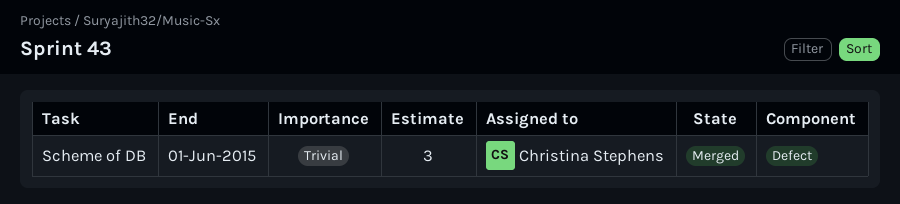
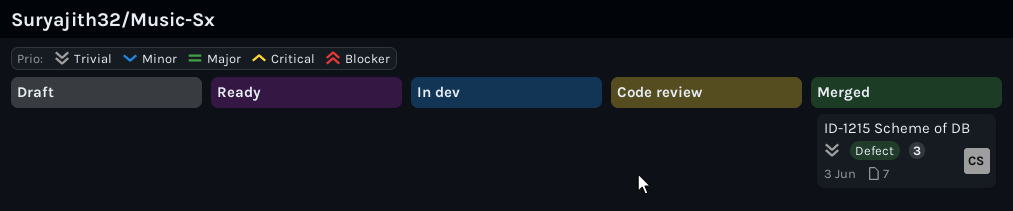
Scheme of DB, due: Jun 1 -> Jun 3

